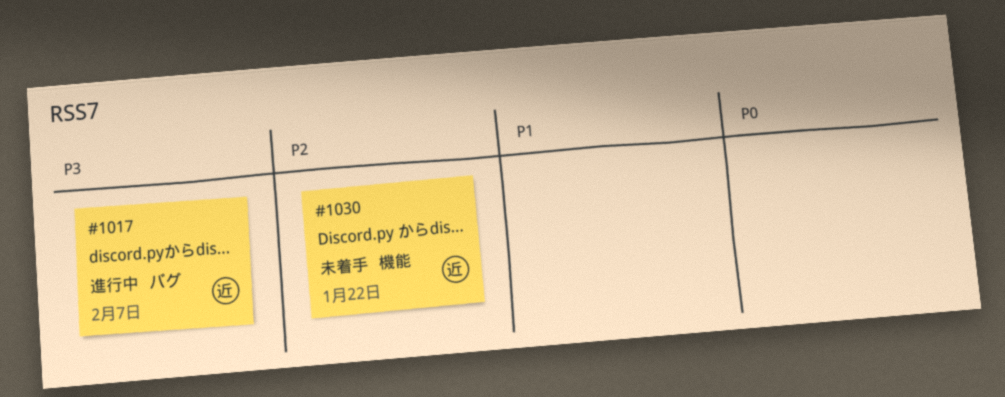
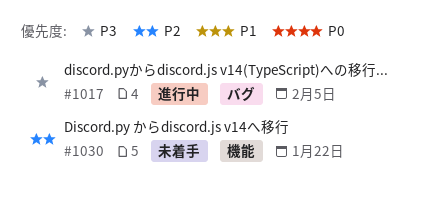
#1017, due: Feb 7 -> Feb 5

